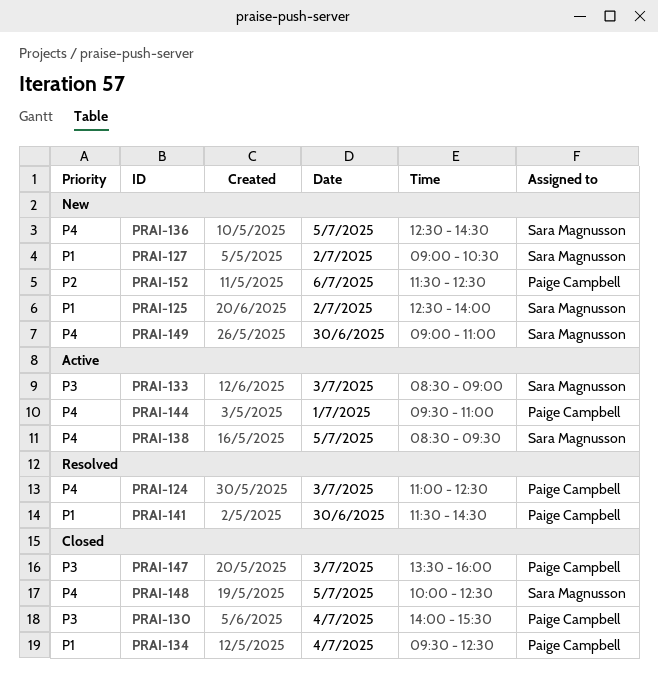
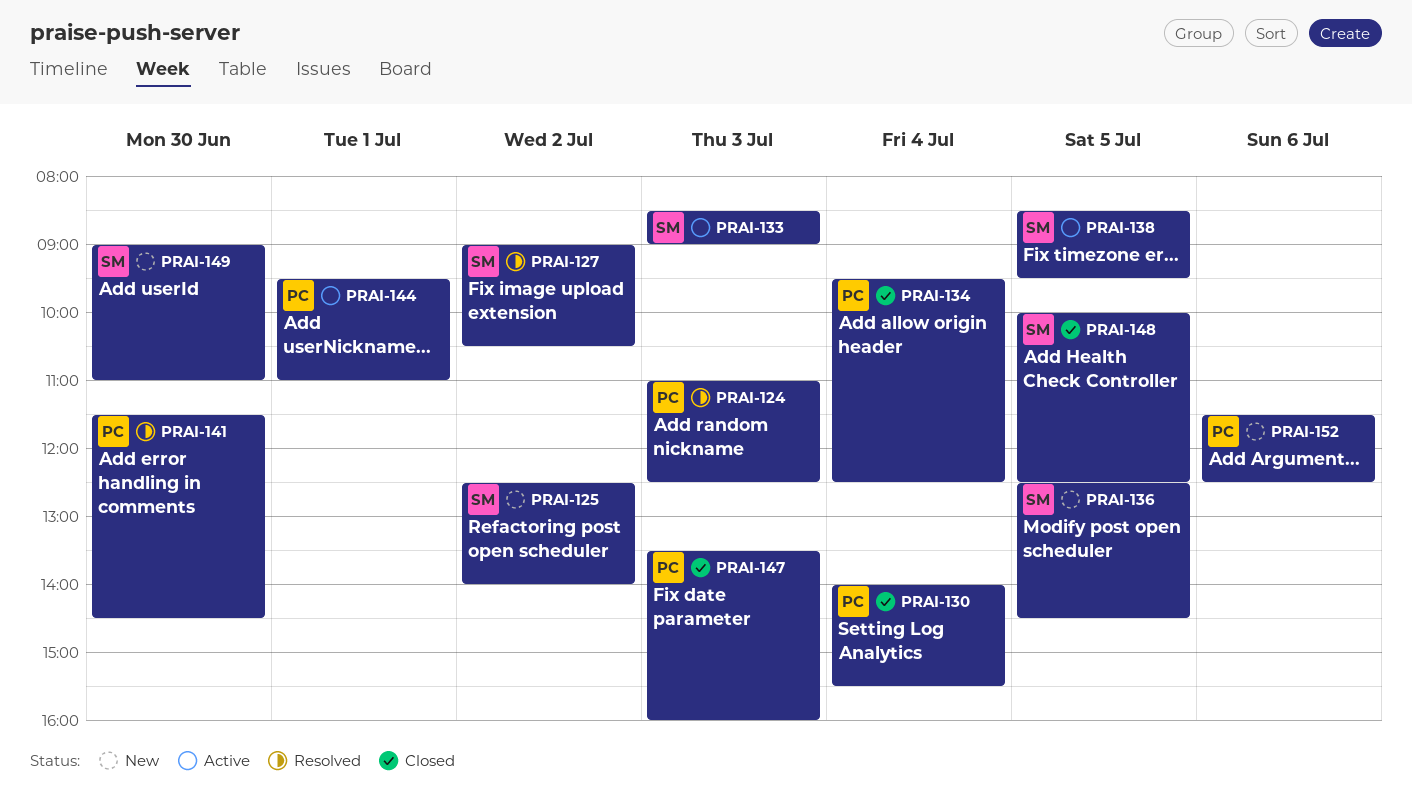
PRAI-127, status: New -> Resolved

